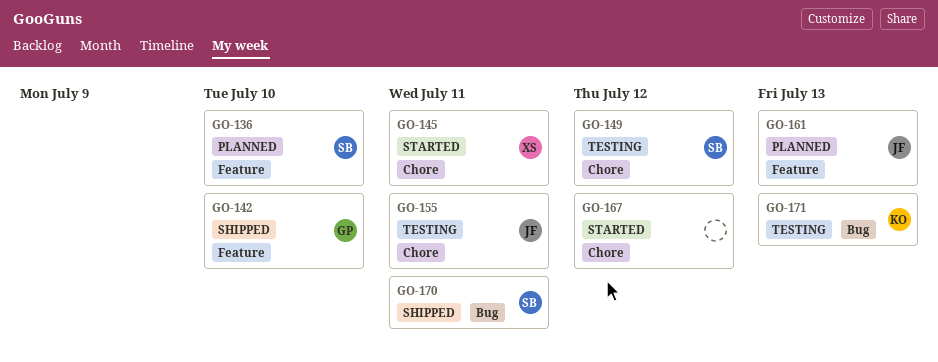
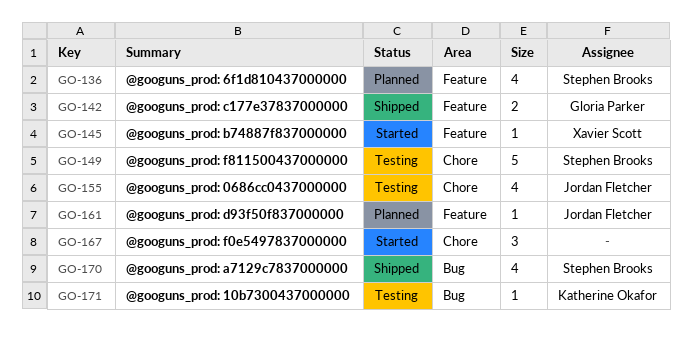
GO-145, label: Chore -> Feature

